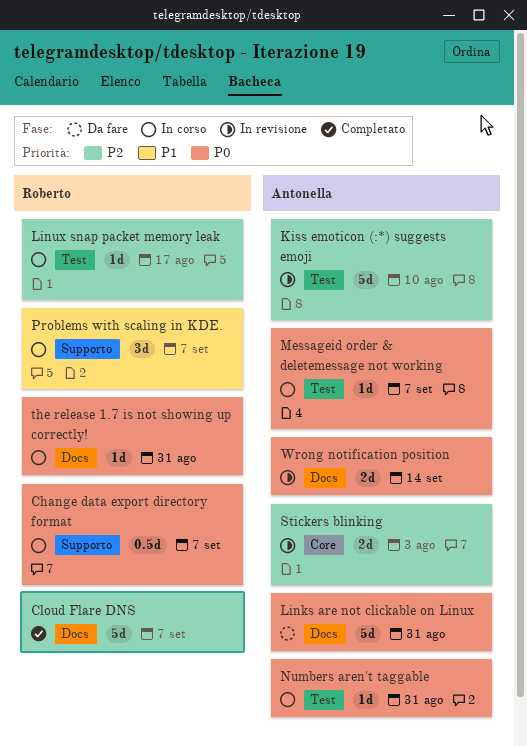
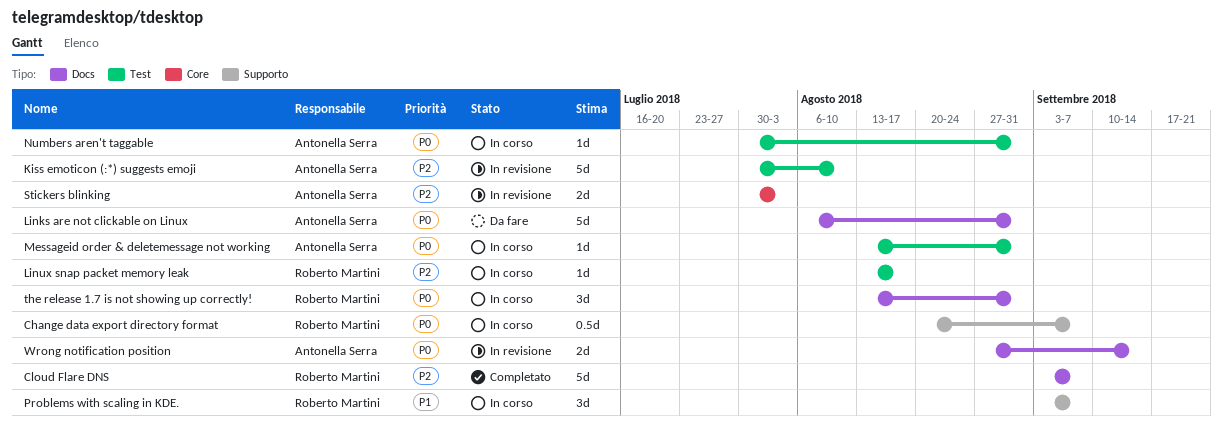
Messageid order & deletemessage not working, due: Sep 7 -> Aug 31
the release 1.7 is not showing up correctly!, estimate: 1d -> 3d

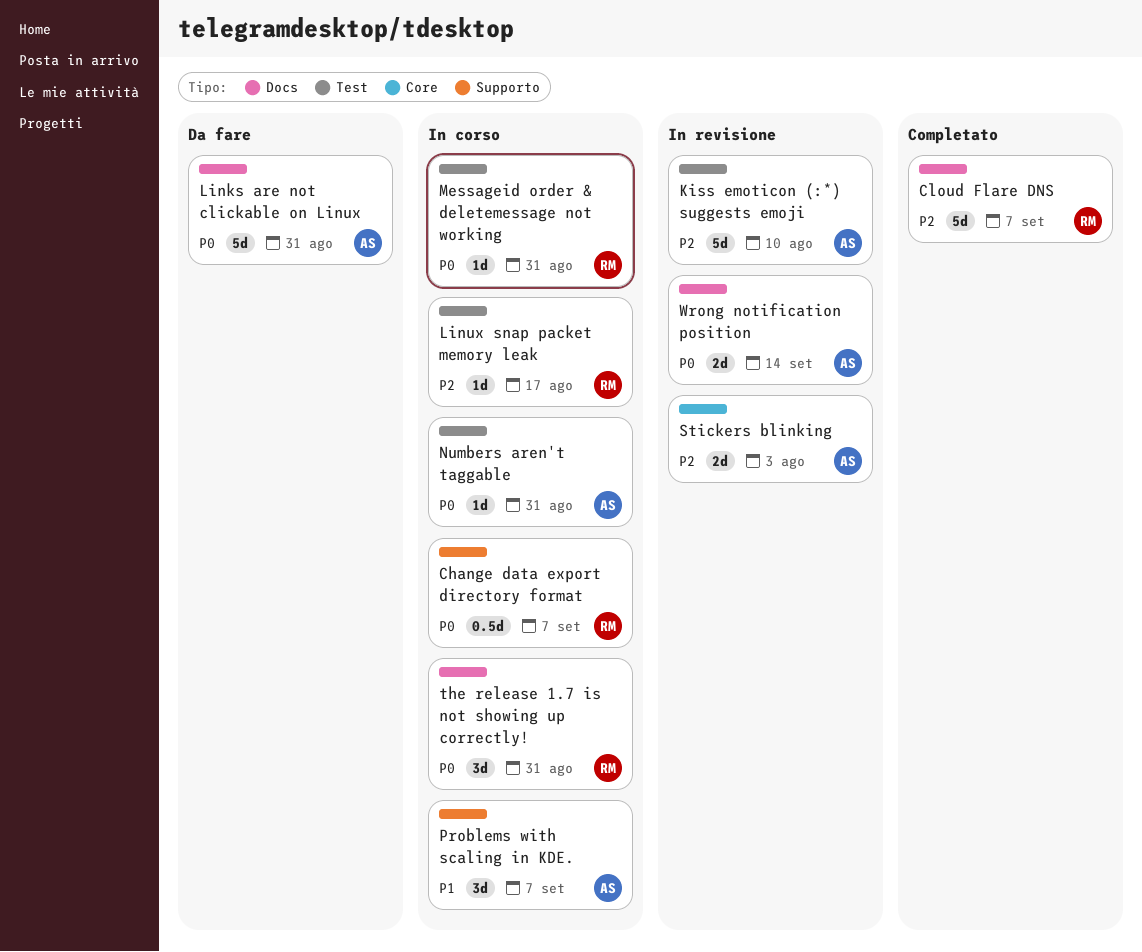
Messageid order & deletemessage not working, owner: Antonella Serra -> Roberto Martini
Problems with scaling in KDE., owner: Roberto Martini -> Antonella Serra

